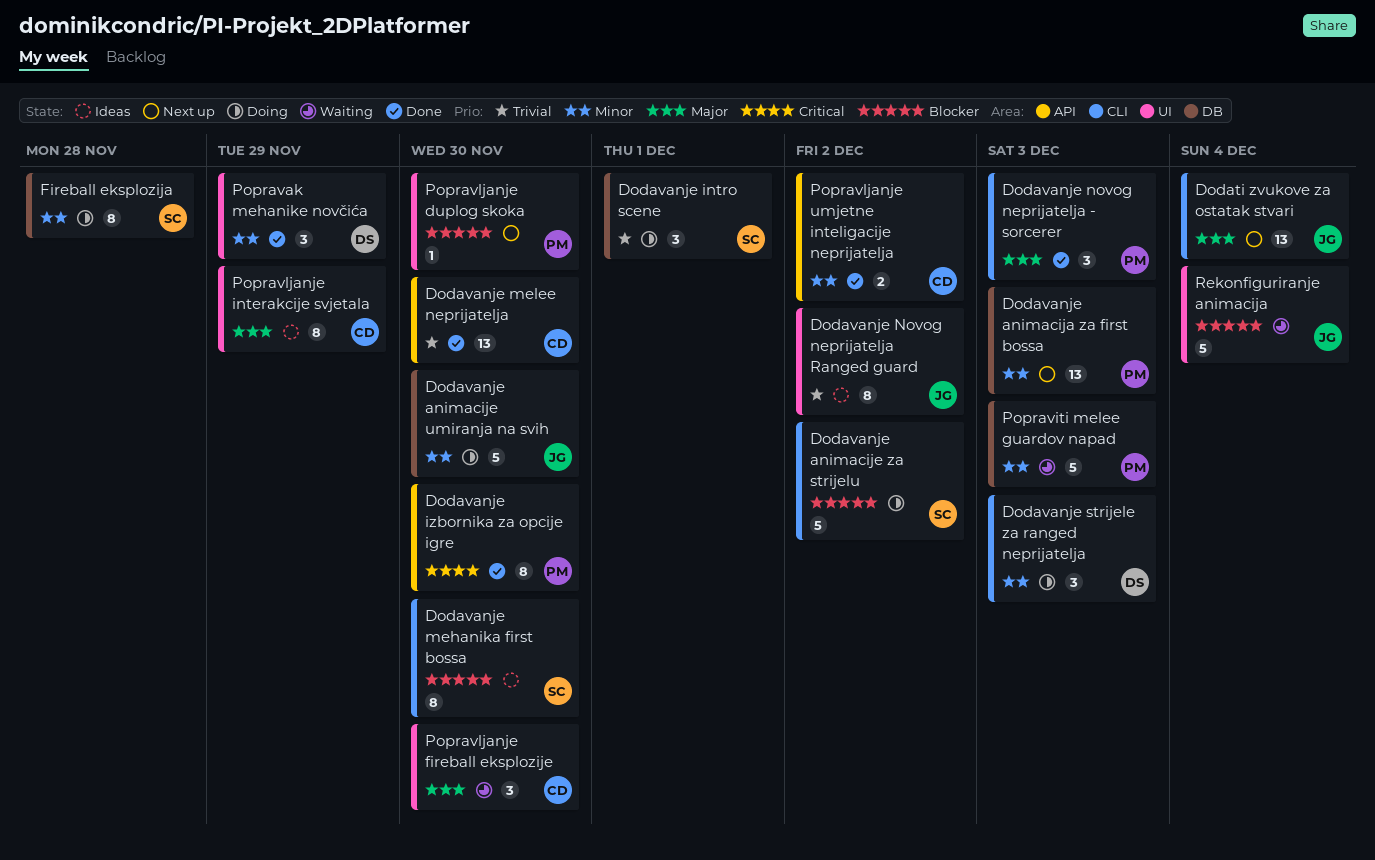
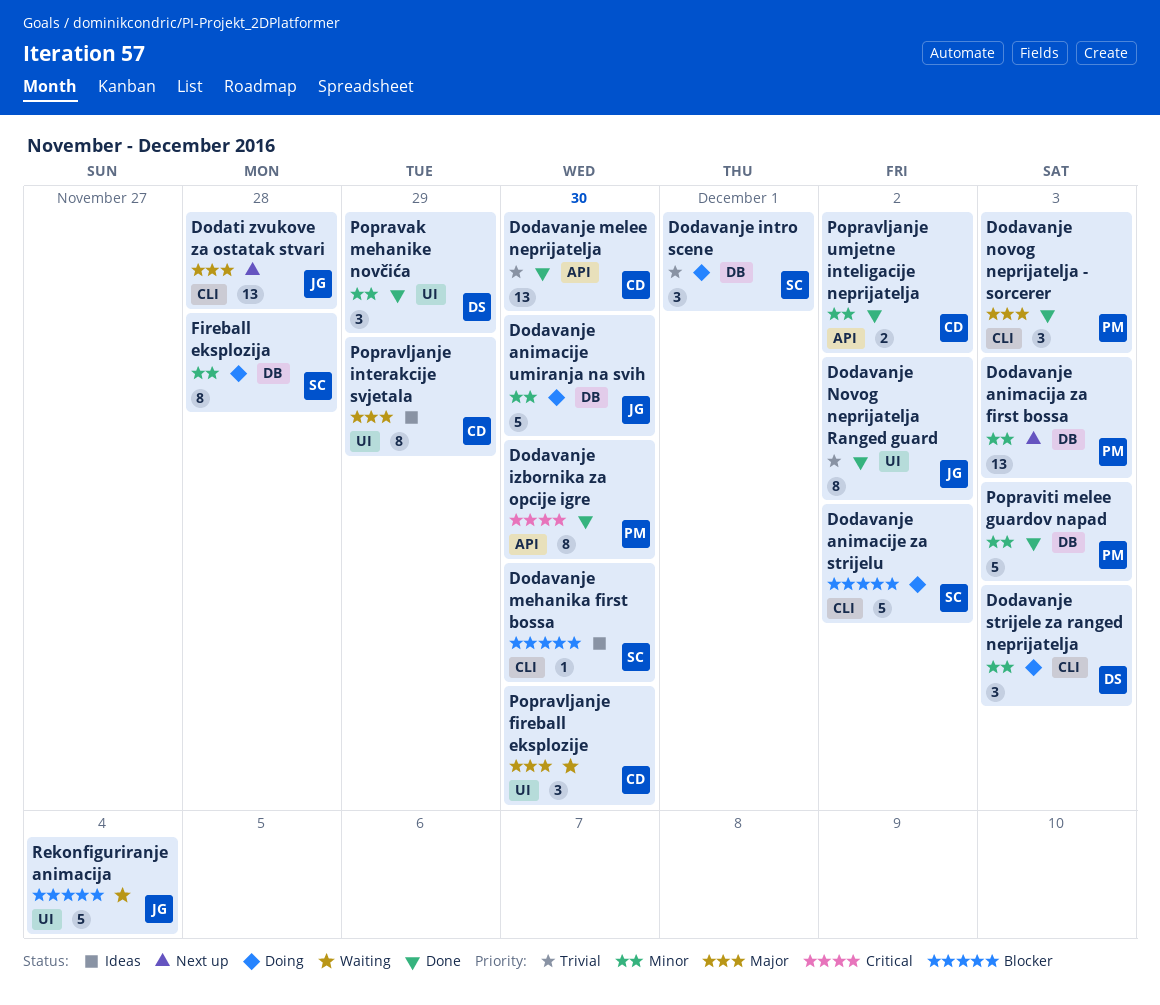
Dodati zvukove za ostatak stvari, due: Dec 4 -> Nov 28
Dodavanje mehanika first bossa, estimate: 8 -> 1
Dodavanje Novog neprijatelja Ranged guard, status: Ideas -> Done
Popraviti melee guardov napad, status: Waiting -> Done
Popravljanje duplog skoka: present -> none

